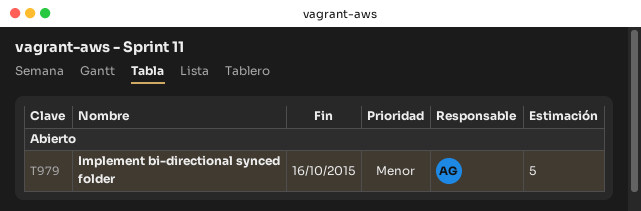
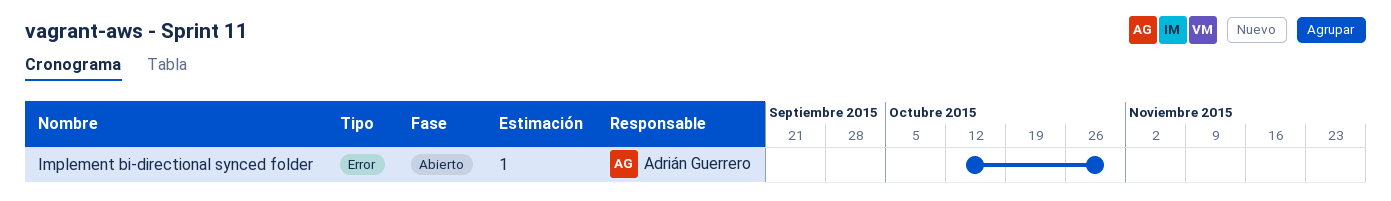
Implement bi-directional synced folder, estimate: 5 -> 1
Implement bi-directional synced folder, due: Oct 16 -> Oct 30

